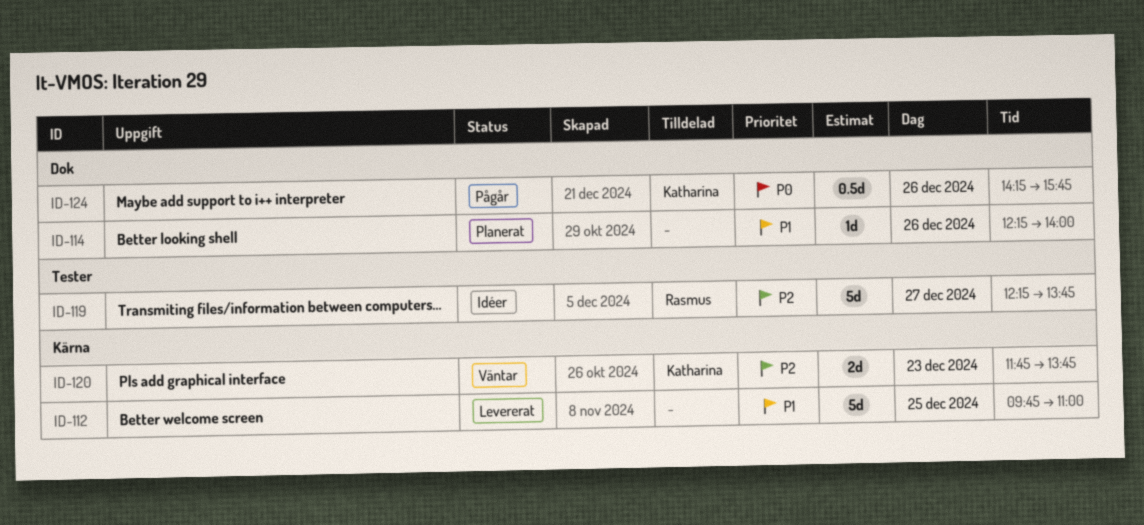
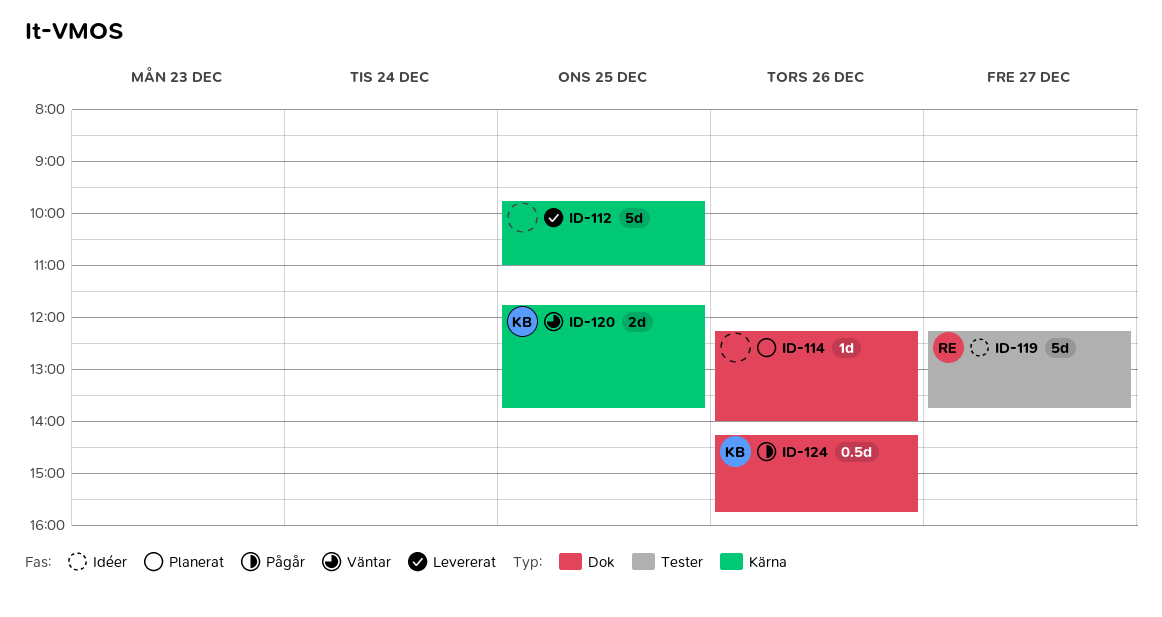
ID-120, day: Dec 23 -> Dec 25

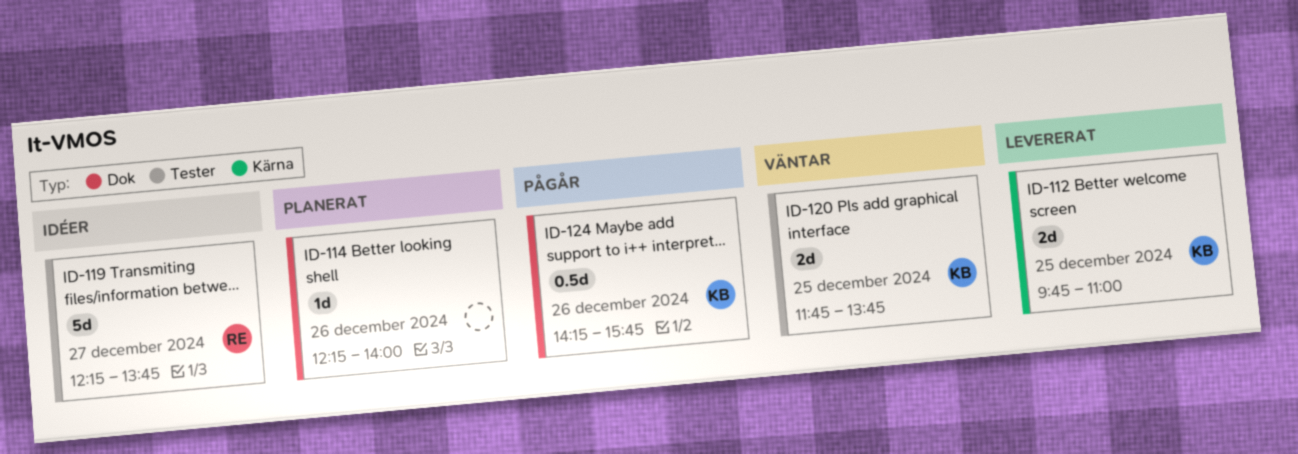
ID-112, owner: none -> KB
ID-112, estimate: 5d -> 2d
ID-120, label: Kärna -> Tester

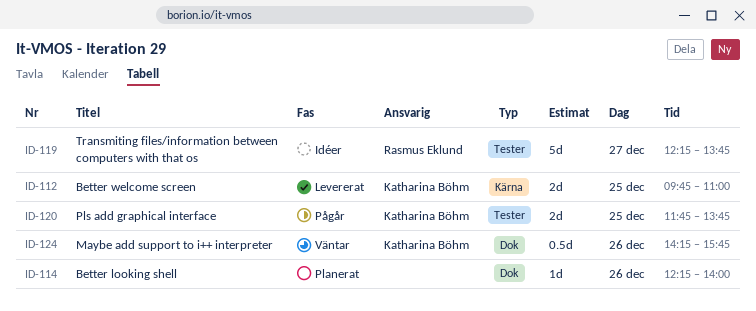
ID-120, status: Väntar -> Pågår
ID-124, status: Pågår -> Väntar

